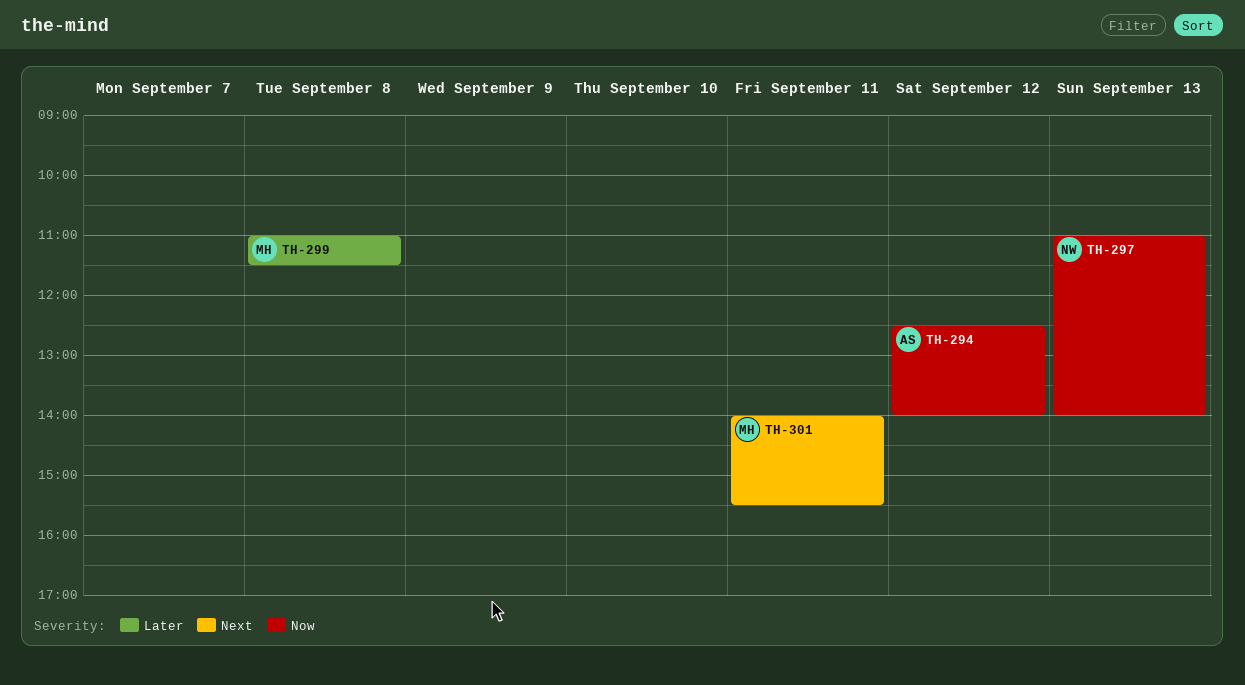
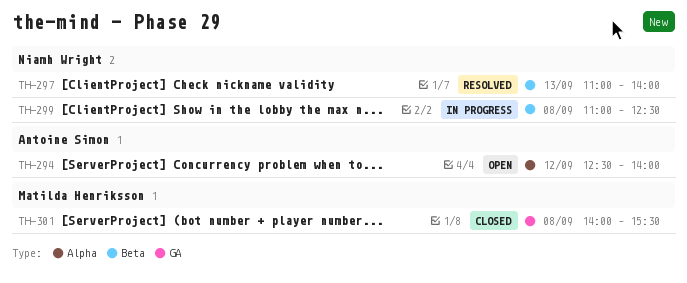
TH-299, owner: Matilda Henriksson -> Niamh Wright
TH-299, ends: 11:30 -> 12:30
TH-301, day: Sep 11 -> Sep 8

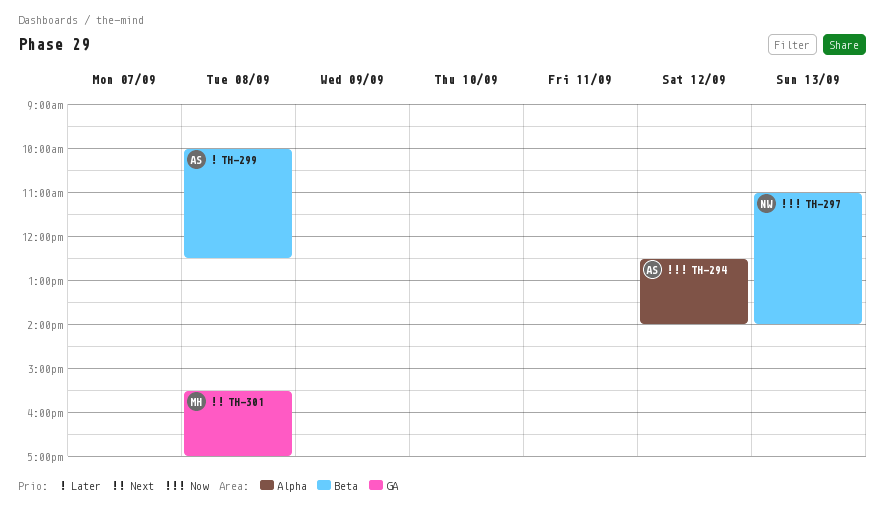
TH-299, owner: Niamh Wright -> Antoine Simon
TH-299, begins: 11:00 -> 10:00
TH-301, begins: 14:00 -> 15:30
TH-301, ends: 15:30 -> 17:00

